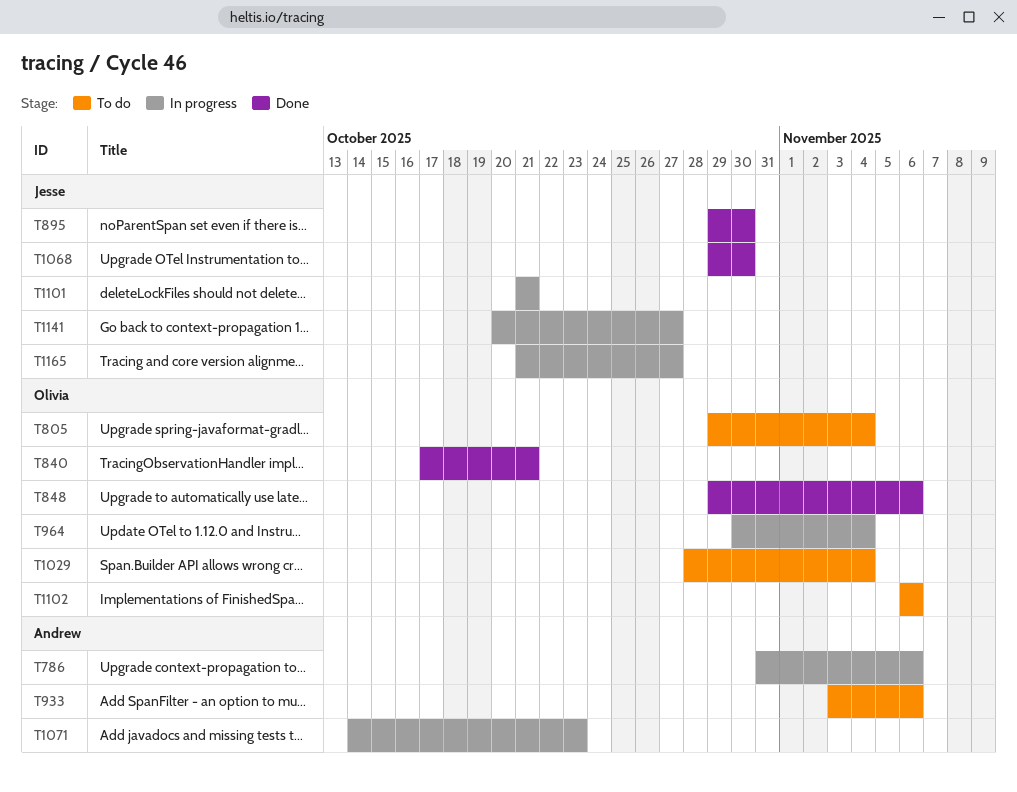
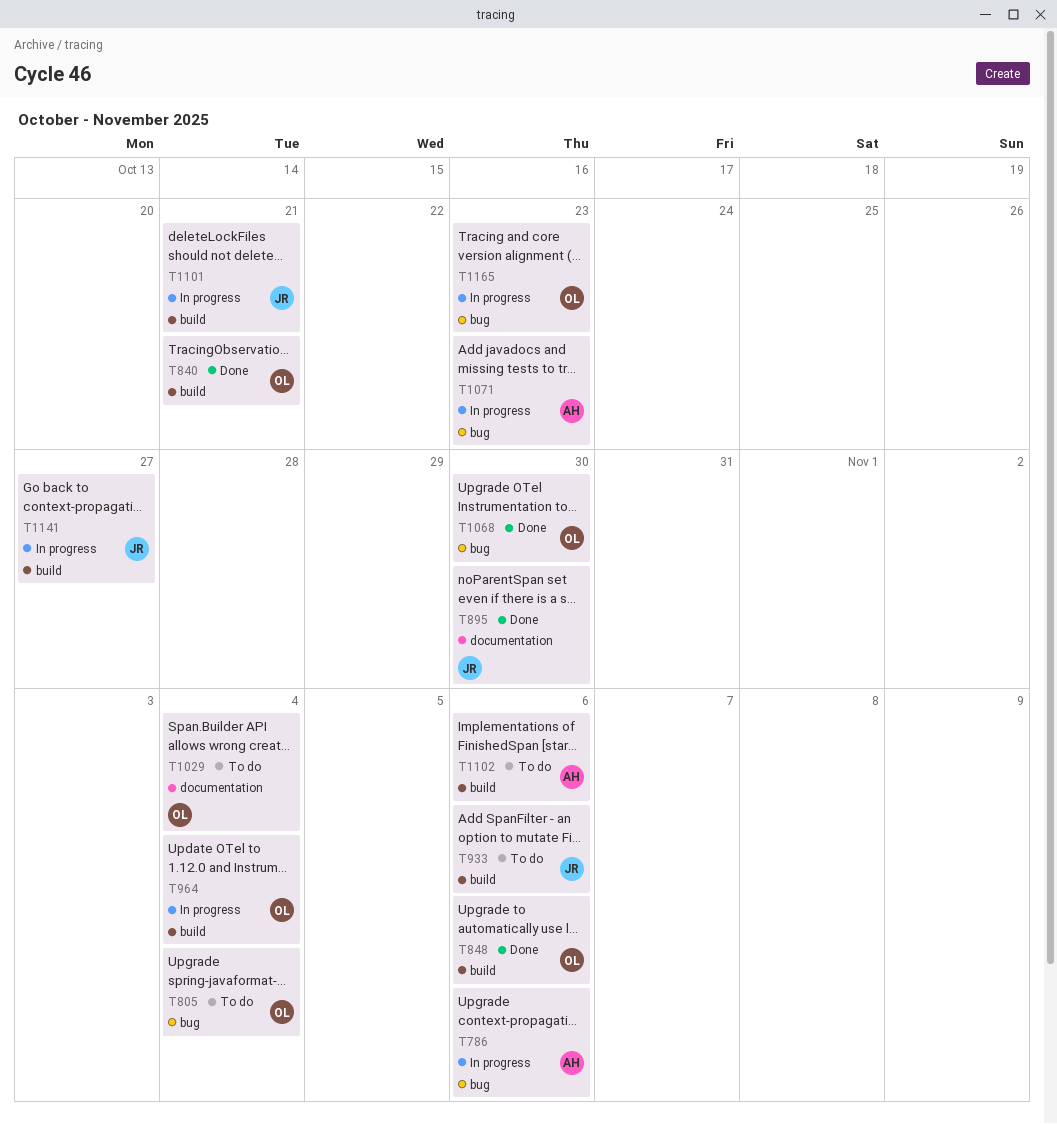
T933, owner: Andrew -> Jesse
T1068, owner: Jesse -> Olivia
T1102, owner: Olivia -> Andrew
T1165, owner: Jesse -> Olivia
T1165, due: Oct 27 -> Oct 23

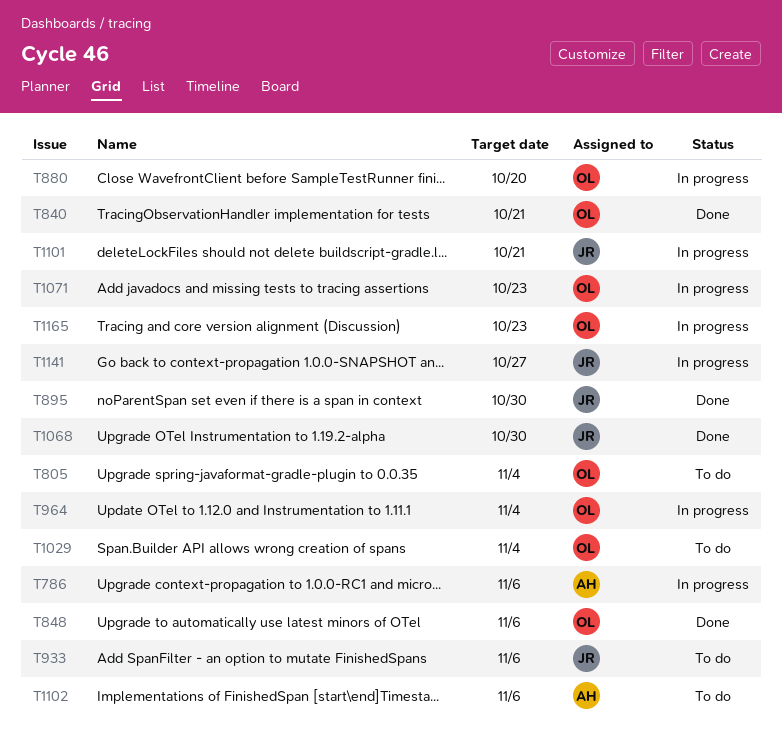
T880: none -> present
T1068, owner: OL -> JR
T1071, owner: AH -> OL

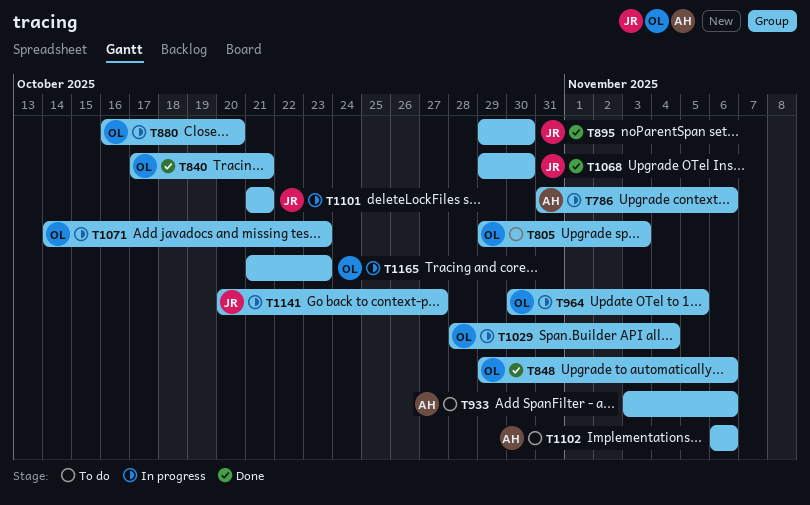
T805, due: Nov 4 -> Nov 3
T933, owner: JR -> AH
T964, due: Nov 4 -> Nov 5
T1029, status: To do -> In progress

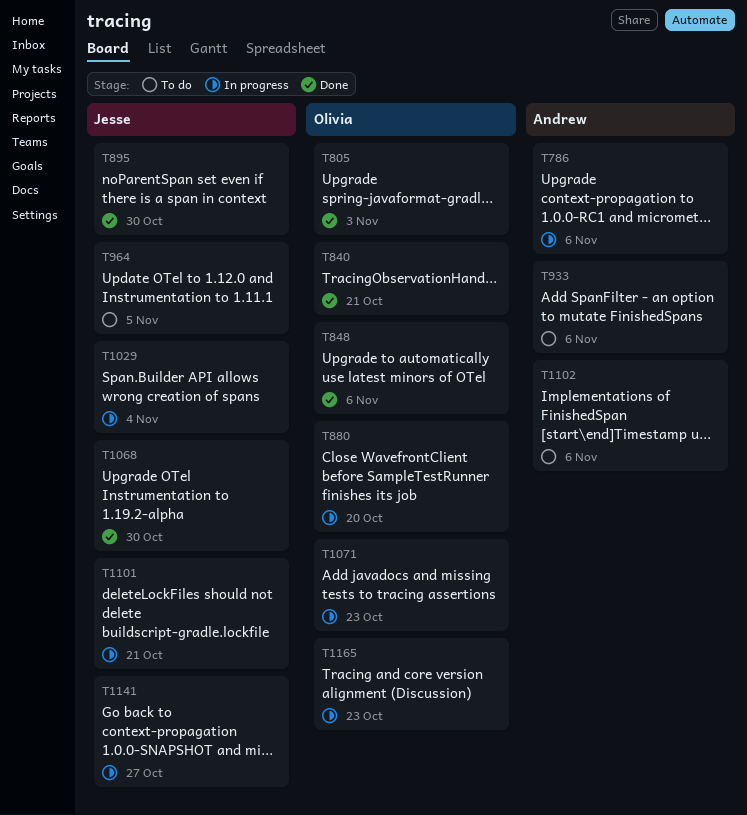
T805, status: To do -> Done
T964, status: In progress -> To do
T964, owner: Olivia -> Jesse
T1029, owner: Olivia -> Jesse

